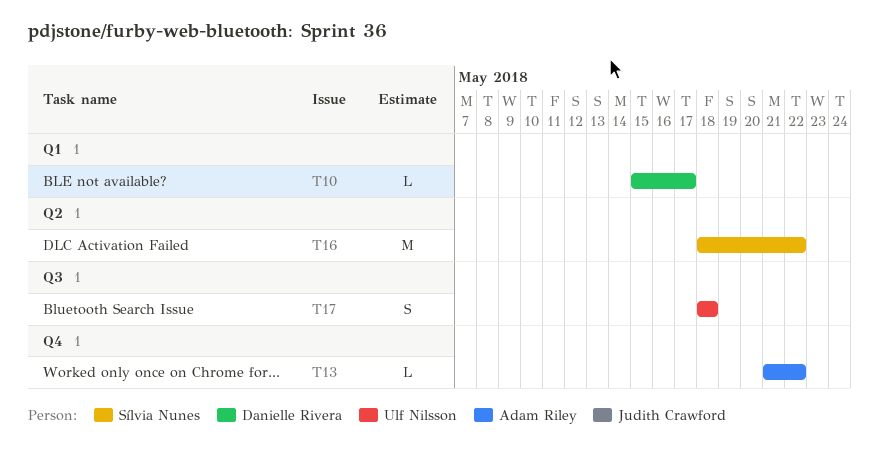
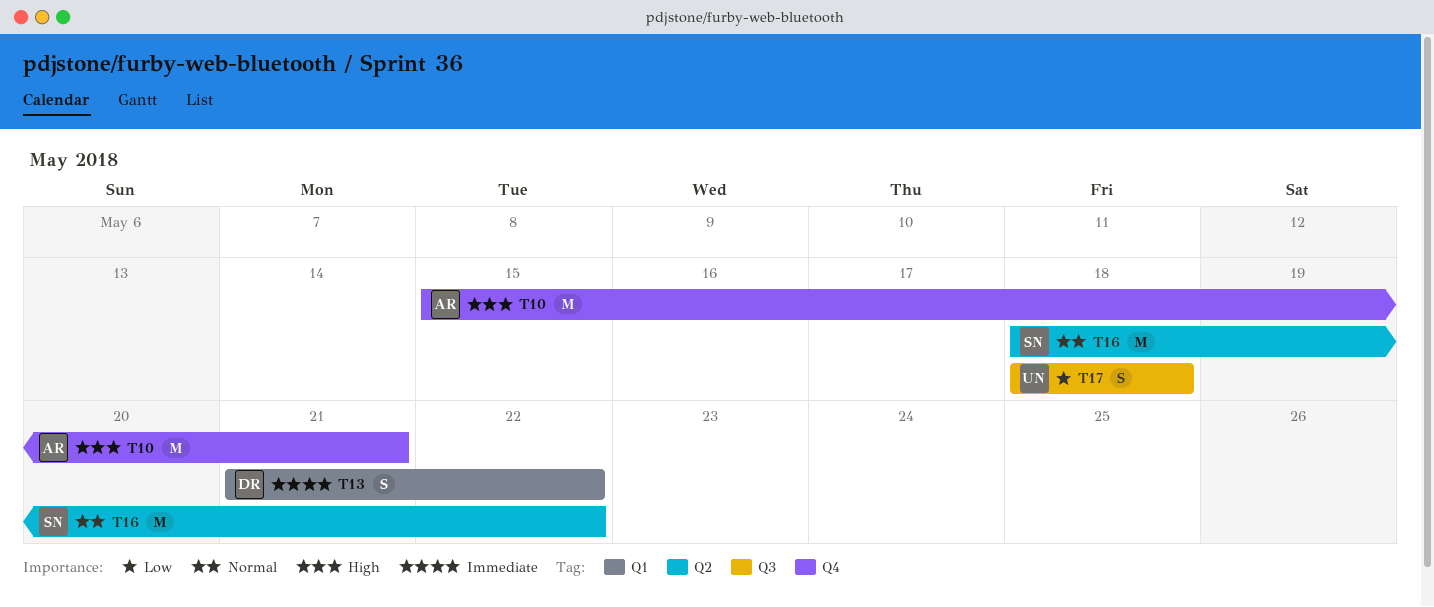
T10, owner: Danielle Rivera -> Adam Riley
T10, label: Q1 -> Q4
T10, estimate: L -> M
T10, due: May 17 -> May 21
T13, owner: Adam Riley -> Danielle Rivera
T13, label: Q4 -> Q1
T13, estimate: L -> S

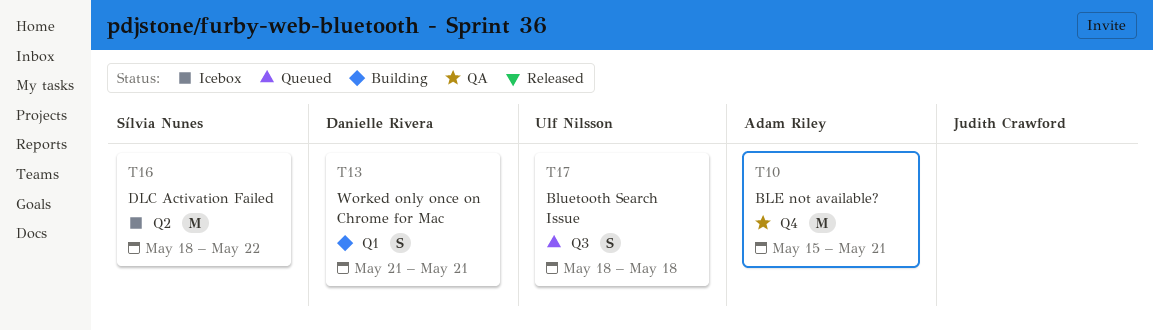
T13, due: May 22 -> May 21

